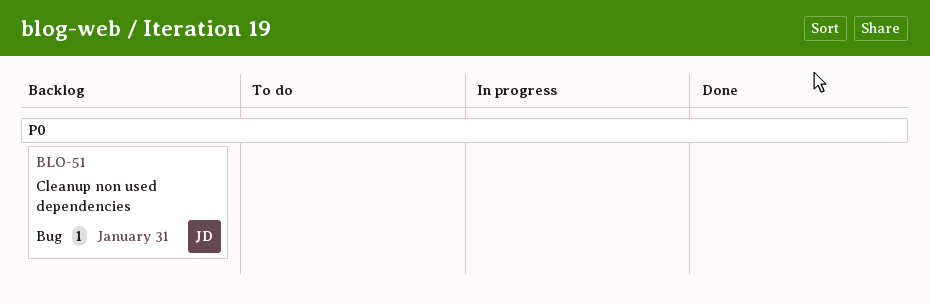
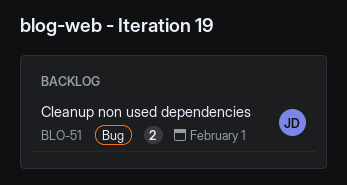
BLO-51, estimate: 1 -> 2
BLO-51, due: Jan 31 -> Feb 1

